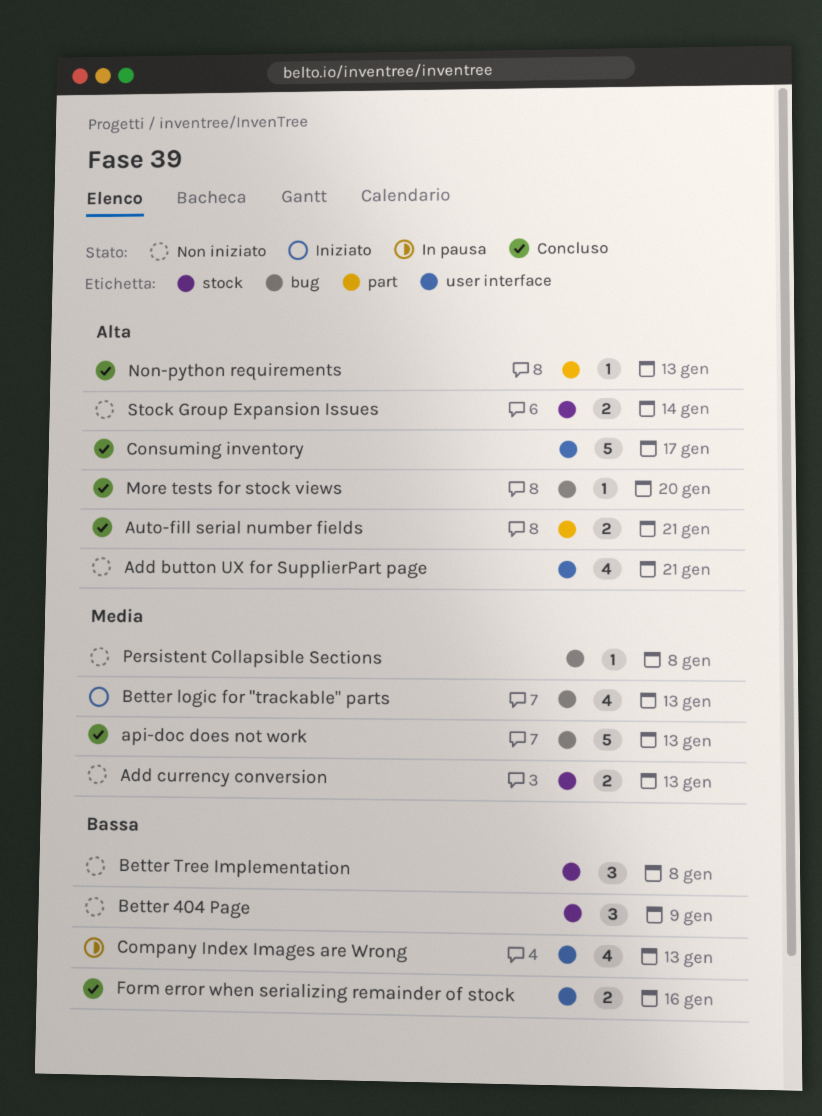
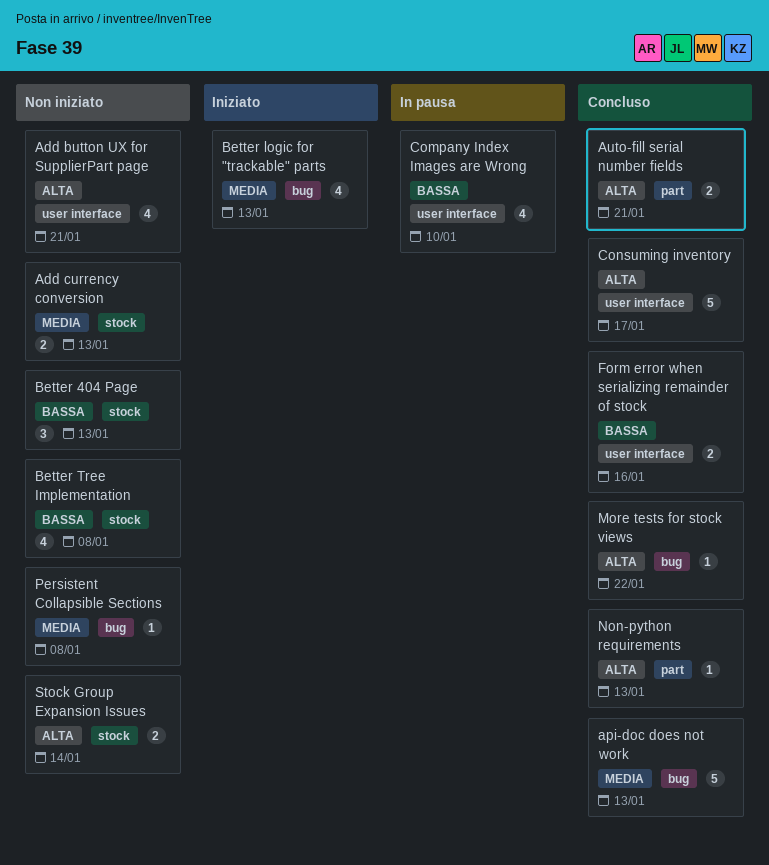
Better 404 Page, due: Jan 9 -> Jan 13
Better Tree Implementation, estimate: 3 -> 4
Company Index Images are Wrong, due: Jan 13 -> Jan 10
More tests for stock views, due: Jan 20 -> Jan 22

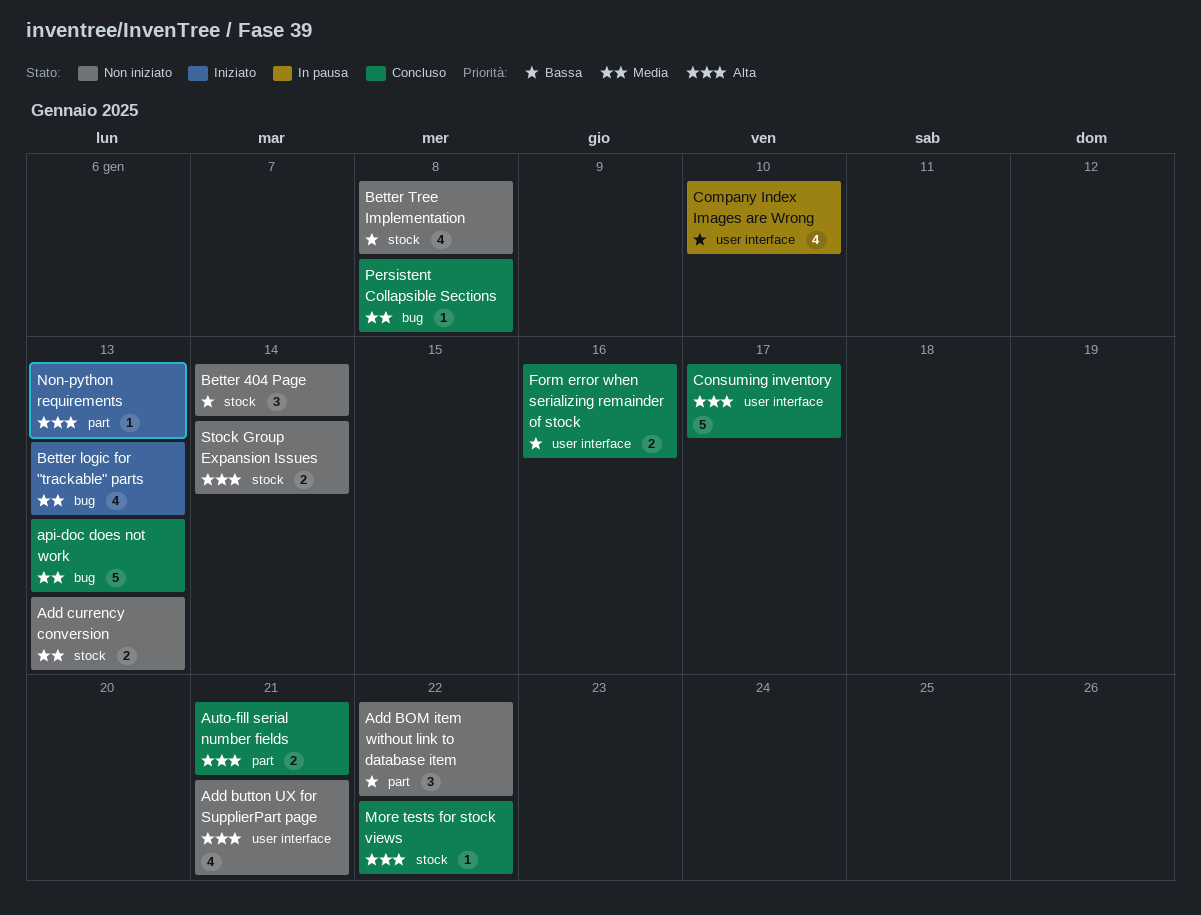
Add BOM item without link to database item: none -> present
Better 404 Page, due: Jan 13 -> Jan 14
More tests for stock views, label: bug -> stock
Non-python requirements, status: Concluso -> Iniziato
Persistent Collapsible Sections, status: Non iniziato -> Concluso

